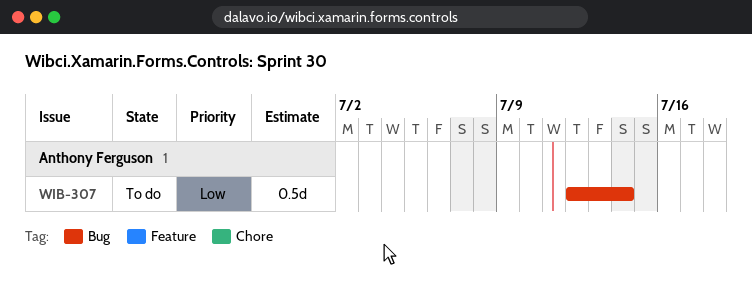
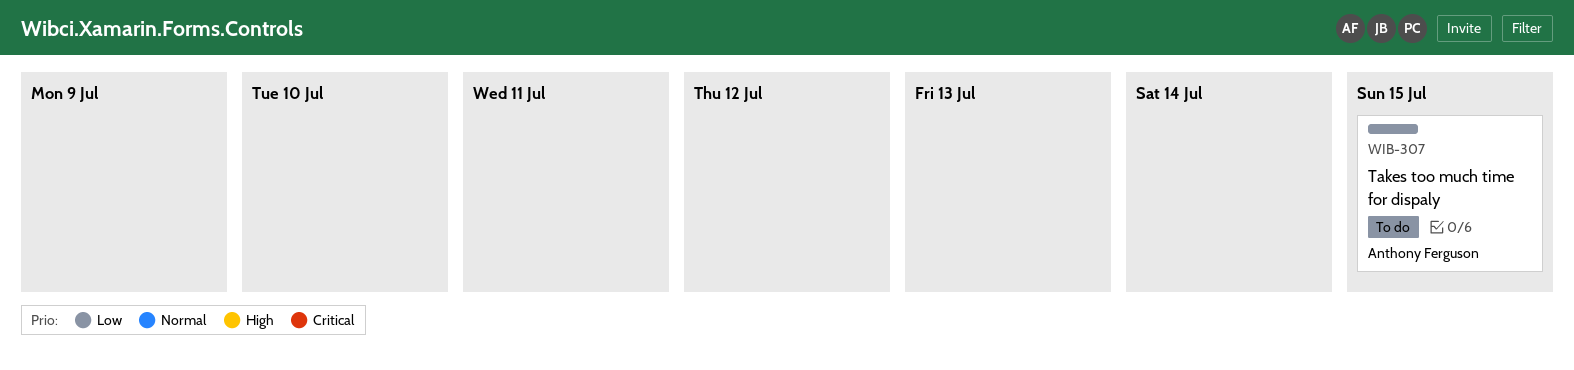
WIB-307, due: Jul 14 -> Jul 15

